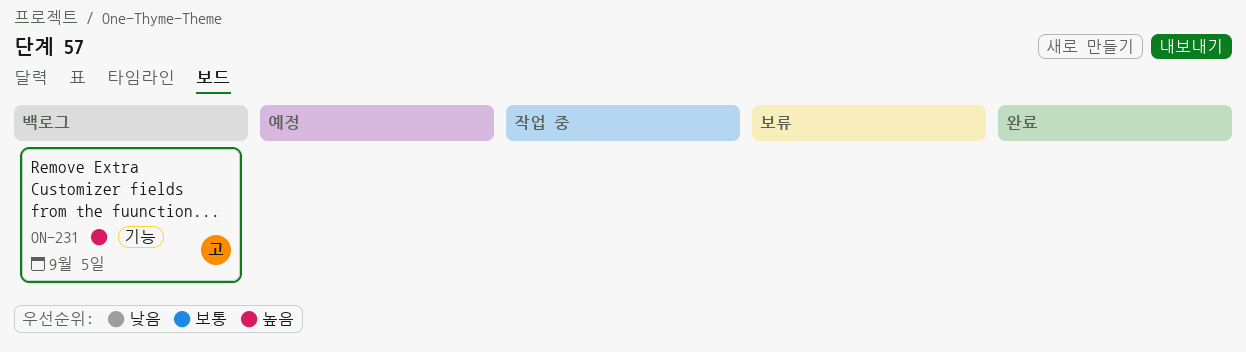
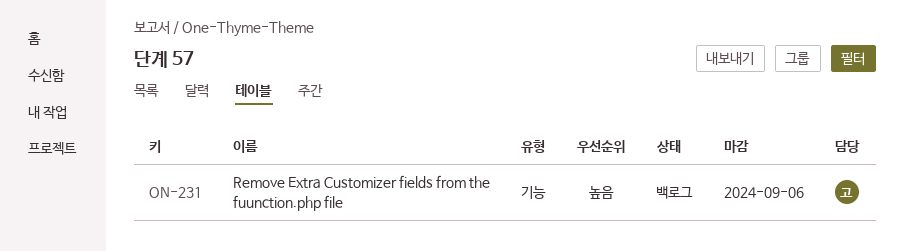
ON-231, due: Sep 5 -> Sep 6

